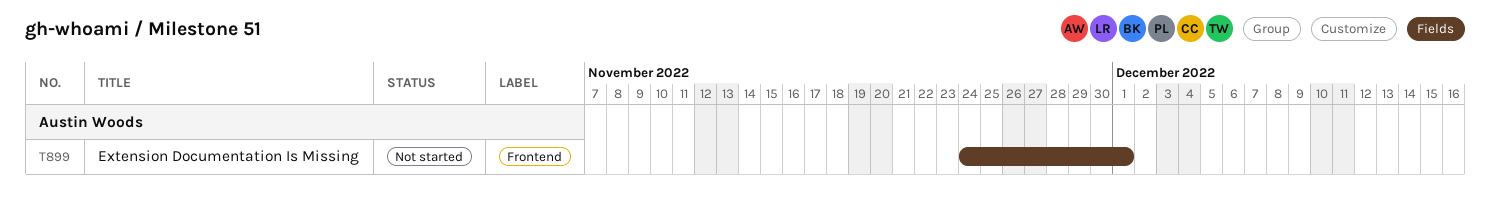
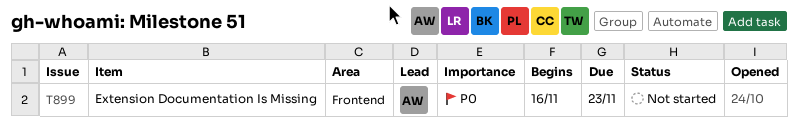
T899, start: Nov 24 -> Nov 16
T899, due: Dec 1 -> Nov 23

